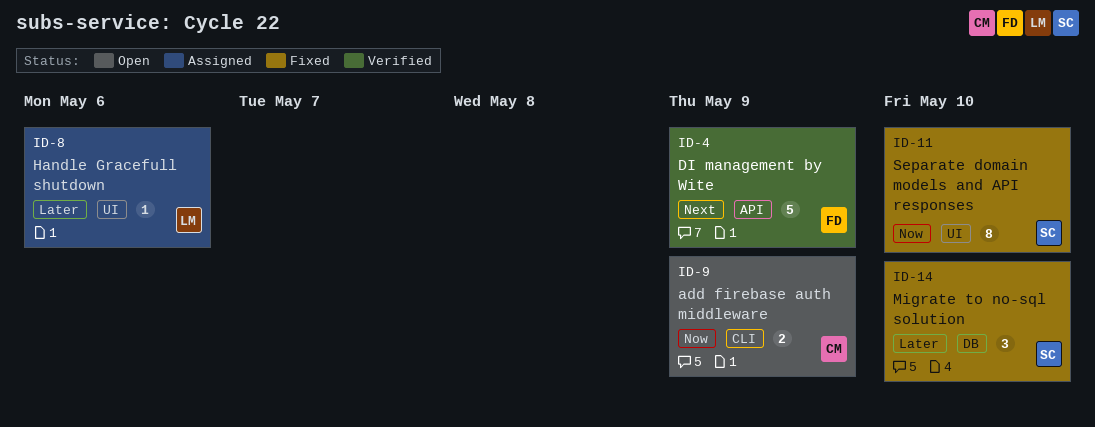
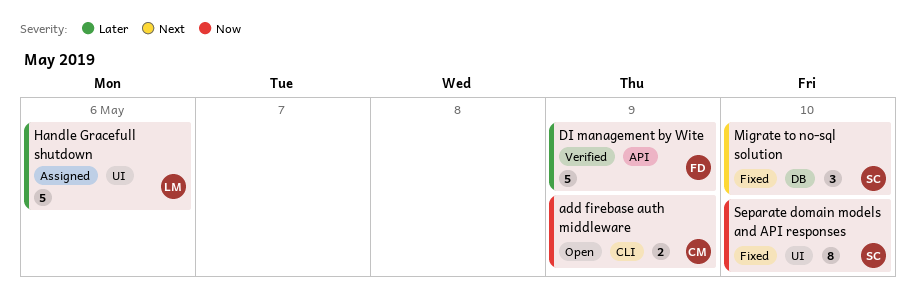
DI management by Wite, priority: Next -> Later
Handle Gracefull shutdown, estimate: 1 -> 5
Migrate to no-sql solution, priority: Later -> Next

